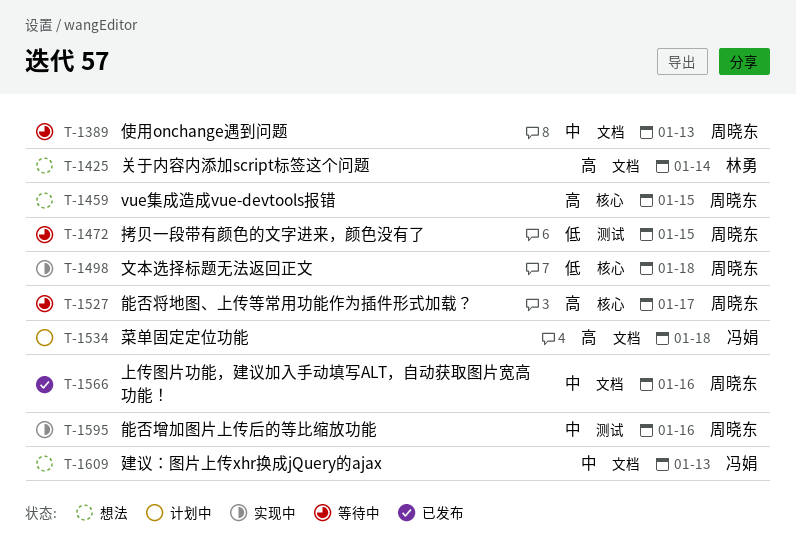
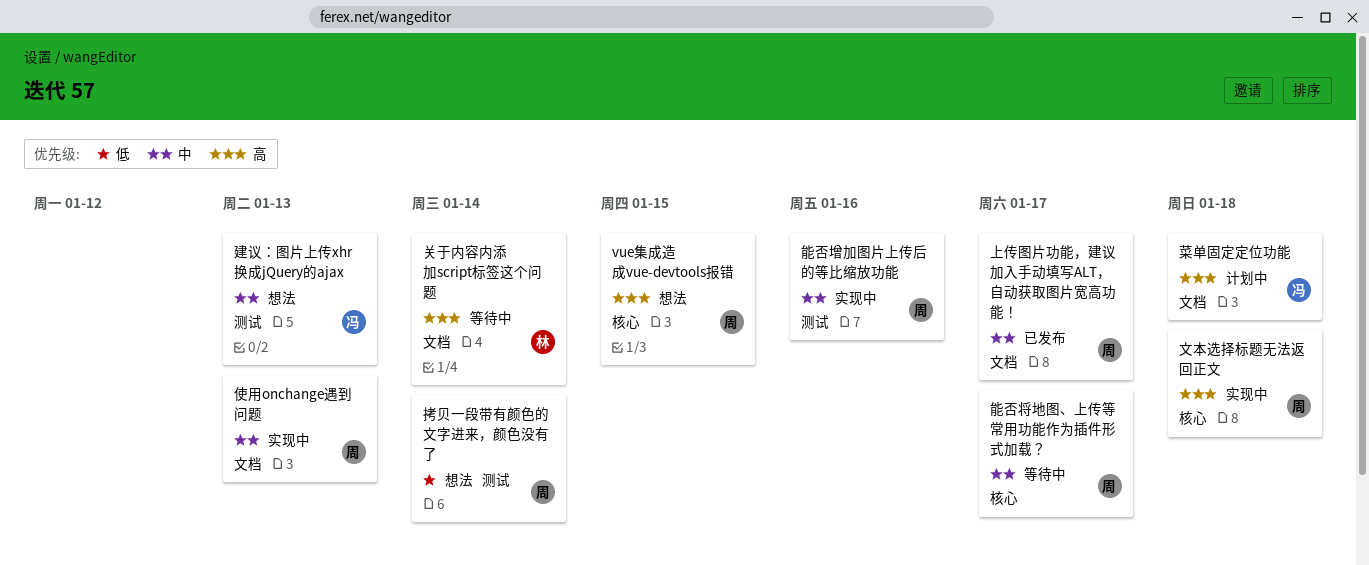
上传图片功能，建议加入手动填写ALT，自动获取图片宽高功能！, due: Jan 16 -> Jan 17
使用onchange遇到问题, status: 等待中 -> 实现中
关于内容内添加script标签这个问题, status: 想法 -> 等待中
建议：图片上传xhr换成jQuery的ajax, label: 文档 -> 测试
拷贝一段带有颜色的文字进来，颜色没有了, status: 等待中 -> 想法
拷贝一段带有颜色的文字进来，颜色没有了, due: Jan 15 -> Jan 14
文本选择标题无法返回正文, priority: 低 -> 高
能否将地图、上传等常用功能作为插件形式加载？, priority: 高 -> 中

